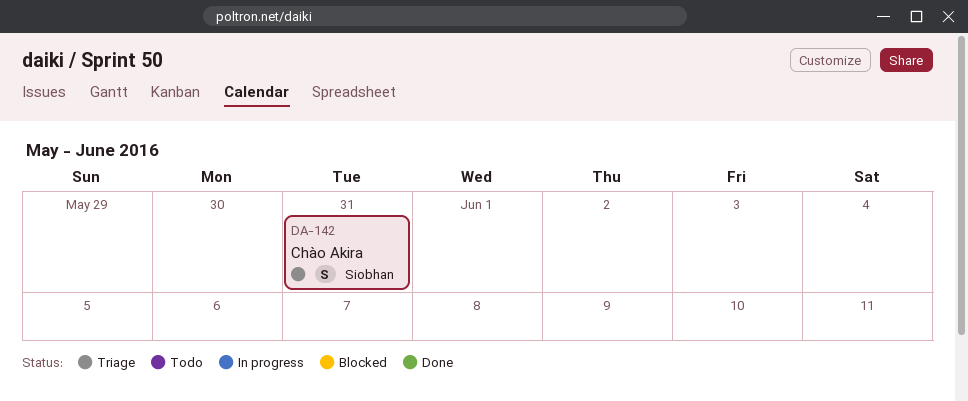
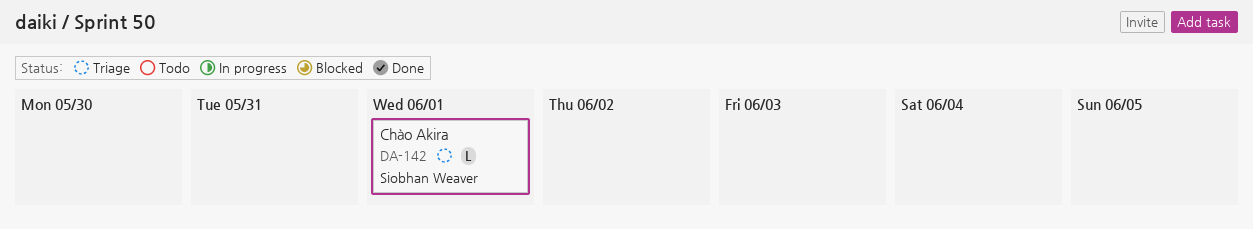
DA-142, estimate: S -> L
DA-142, due: May 31 -> Jun 1

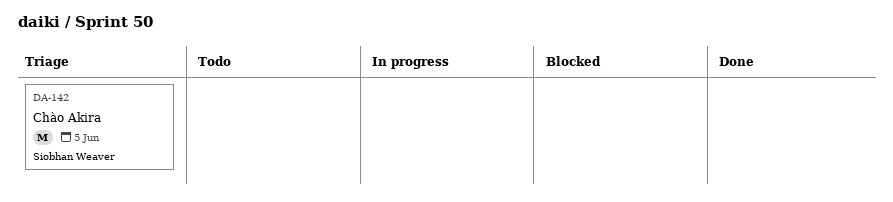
DA-142, estimate: L -> M
DA-142, due: Jun 1 -> Jun 5

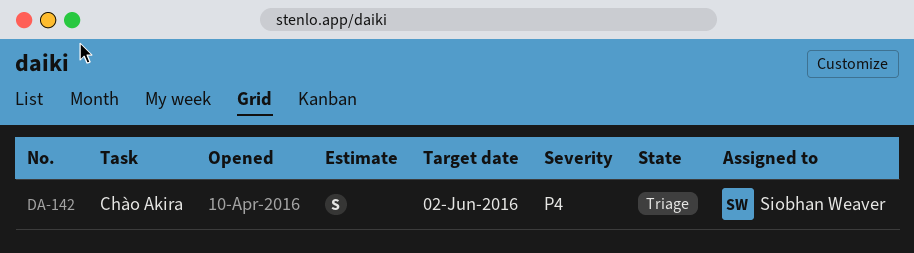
DA-142, estimate: M -> S
DA-142, due: Jun 5 -> Jun 2

